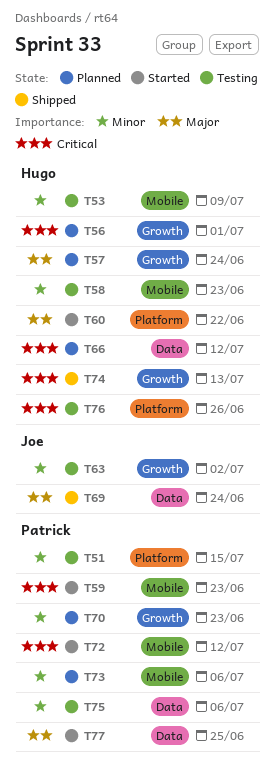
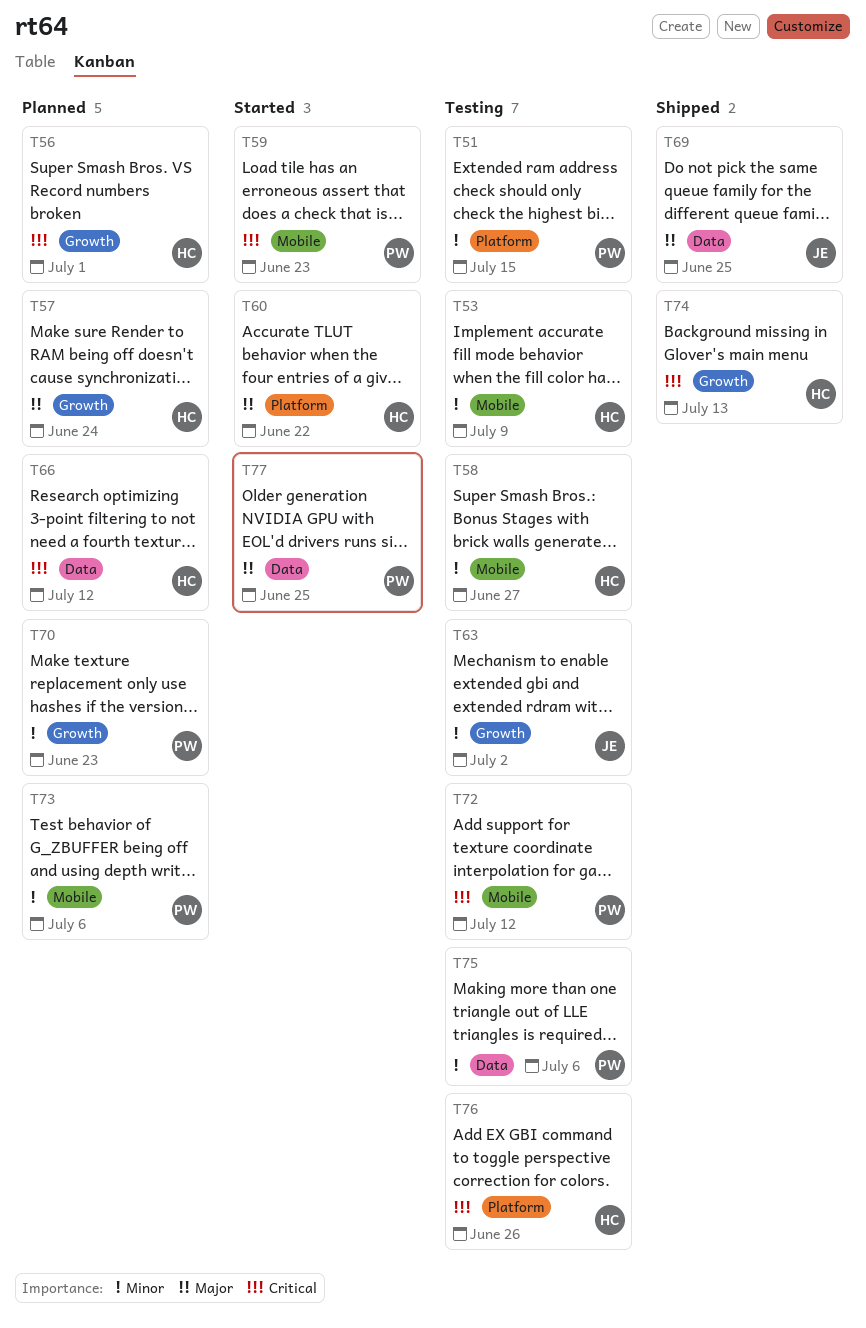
T58, due: Jun 23 -> Jun 27
T69, due: Jun 24 -> Jun 25
T72, status: Started -> Testing

